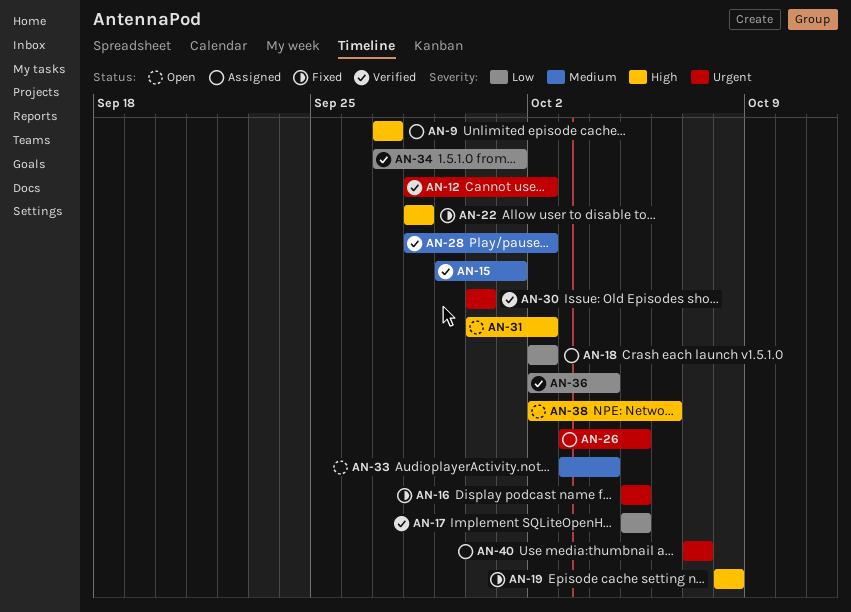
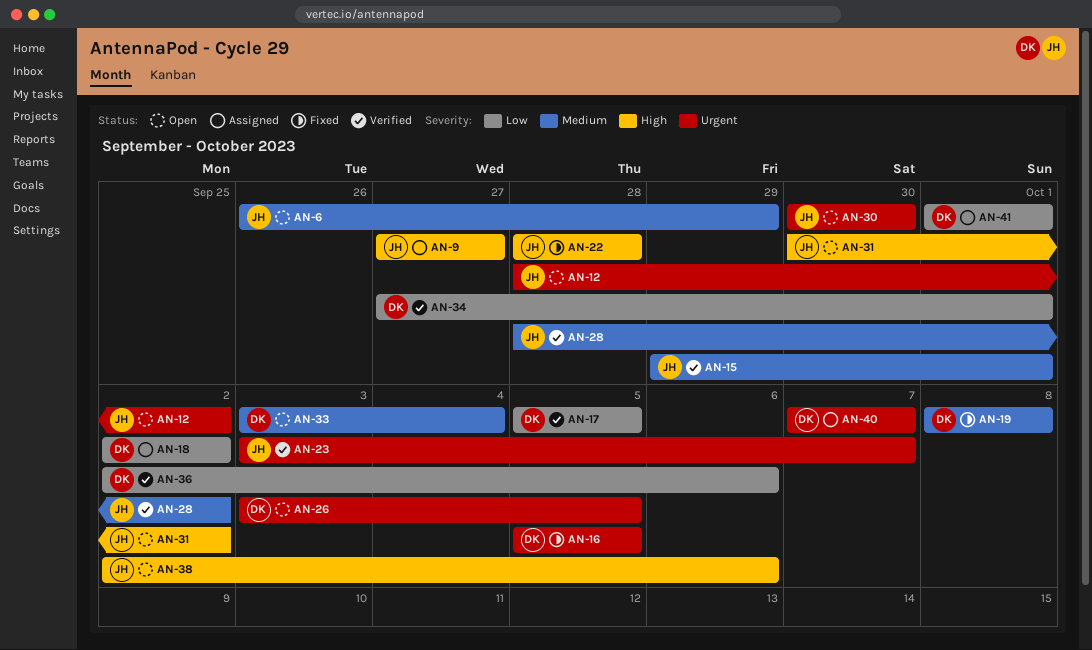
AN-6: none -> present
AN-12, status: Verified -> Open
AN-19, priority: High -> Medium
AN-23: none -> present
AN-26, status: Assigned -> Open
AN-30, status: Verified -> Open
AN-36, due: Oct 4 -> Oct 6
AN-41: none -> present

